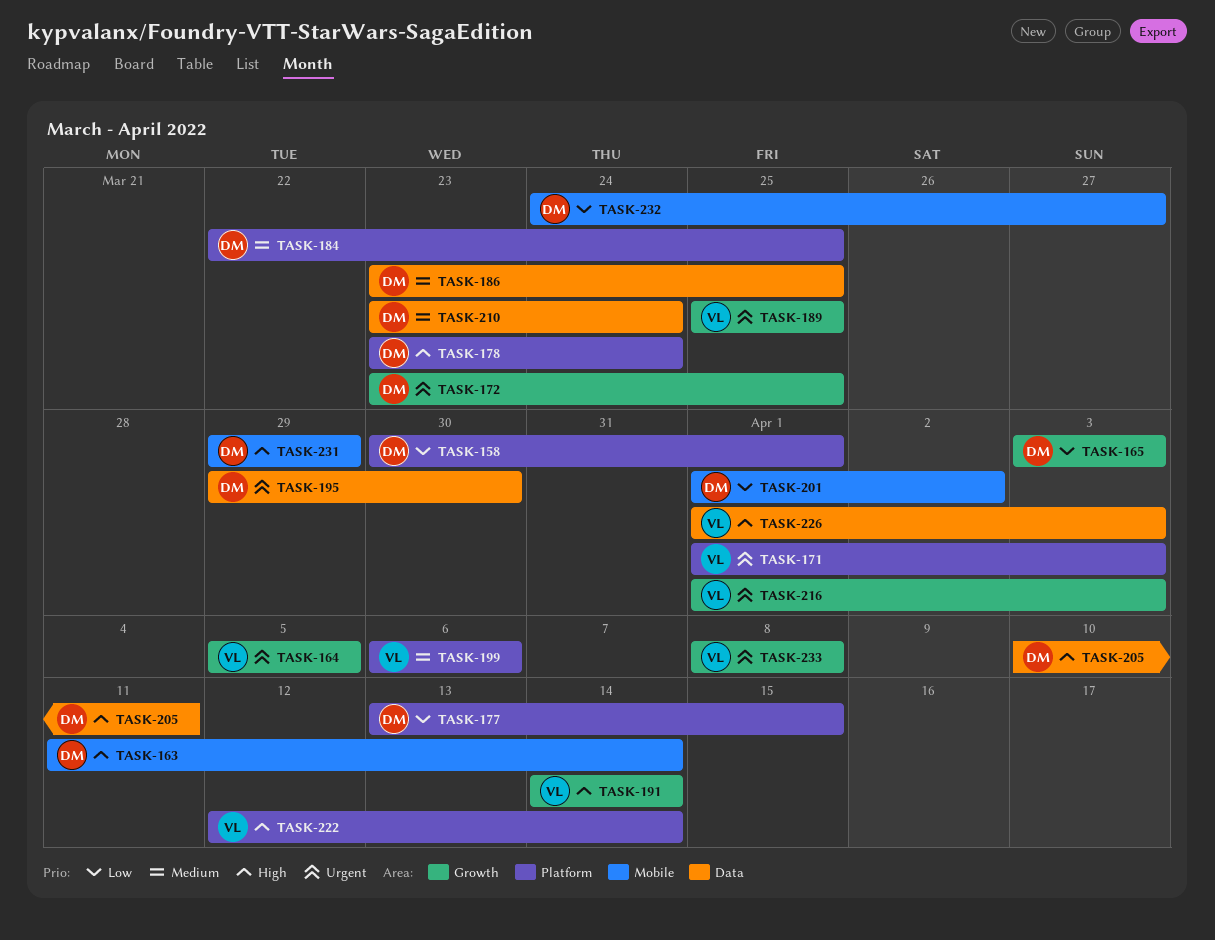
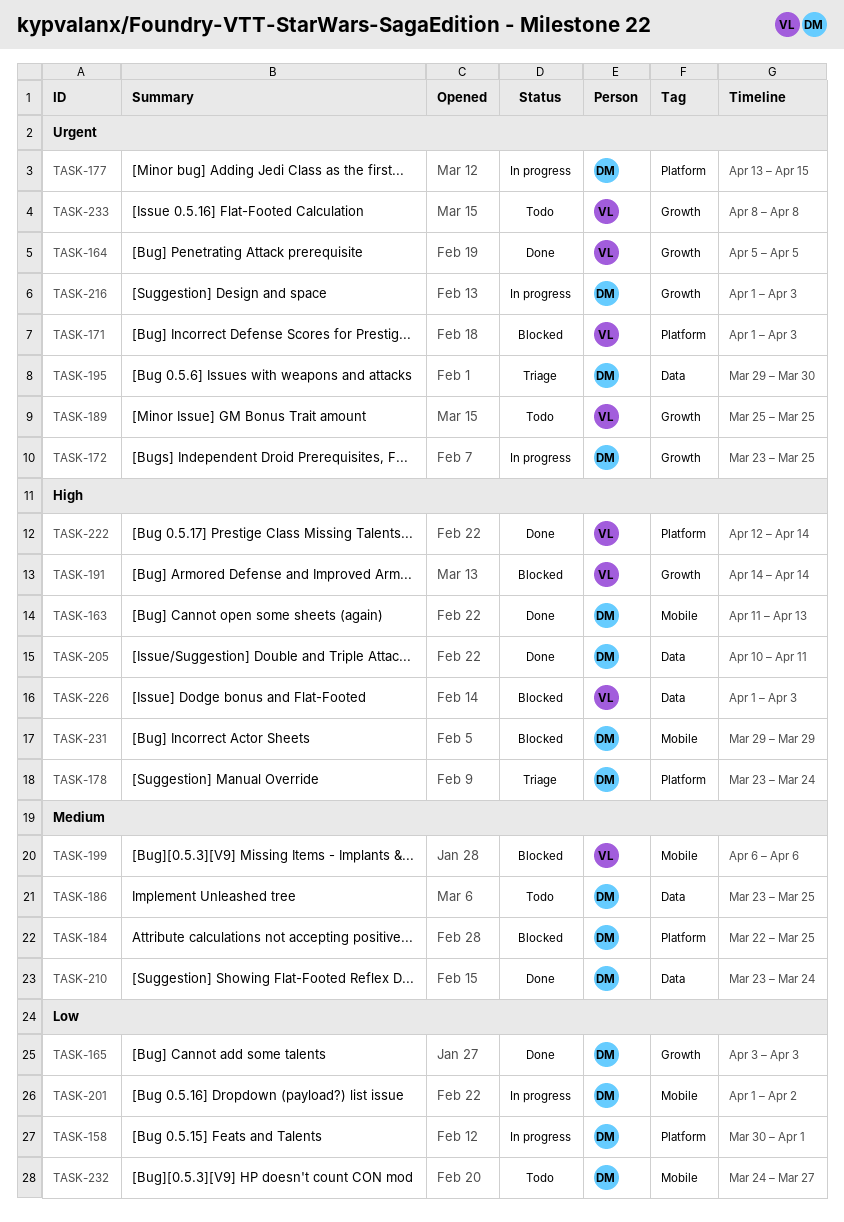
TASK-163, due: Apr 14 -> Apr 13
TASK-177, priority: Low -> Urgent
TASK-199, label: Platform -> Mobile
TASK-216, owner: VL -> DM

